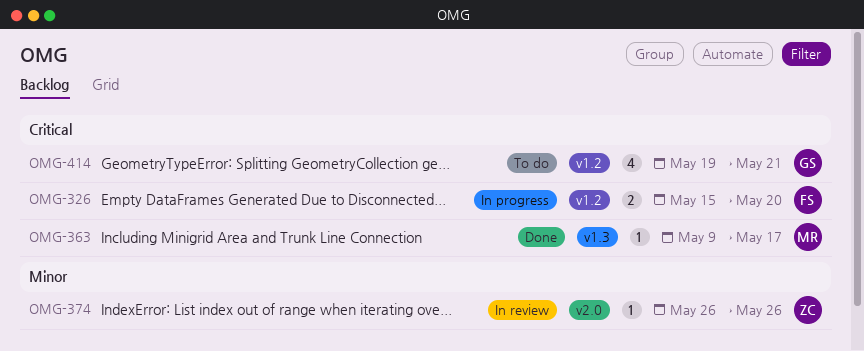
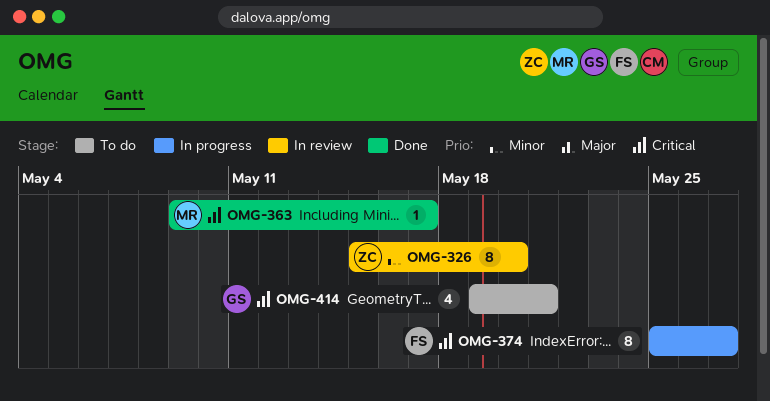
OMG-326, status: In progress -> In review
OMG-326, owner: FS -> ZC
OMG-326, priority: Critical -> Minor
OMG-326, estimate: 2 -> 8
OMG-374, status: In review -> In progress
OMG-374, owner: ZC -> FS
OMG-374, priority: Minor -> Critical
OMG-374, estimate: 1 -> 8
OMG-374, start: May 26 -> May 25
OMG-374, due: May 26 -> May 27

